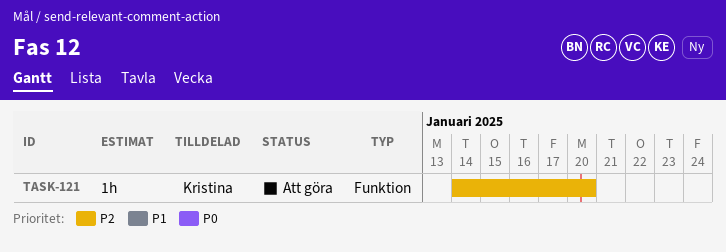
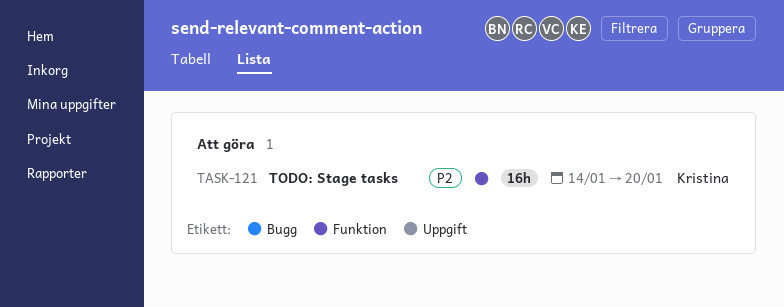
TASK-121, estimate: 1h -> 16h

